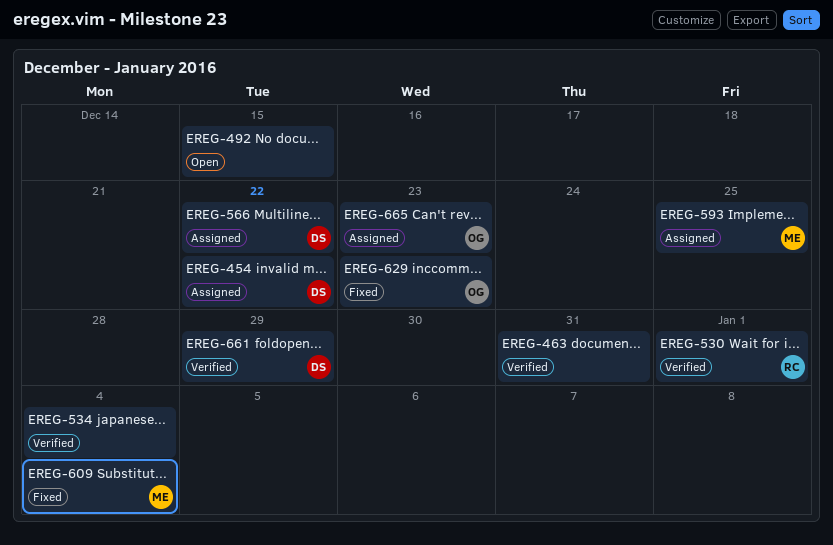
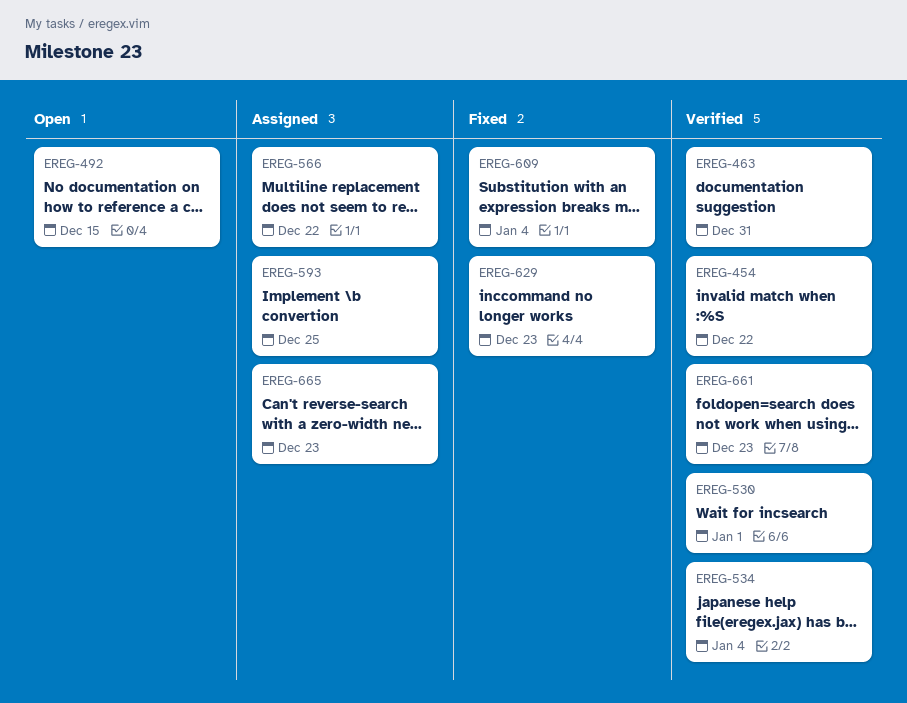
EREG-454, status: Assigned -> Verified
EREG-661, due: Dec 29 -> Dec 23

